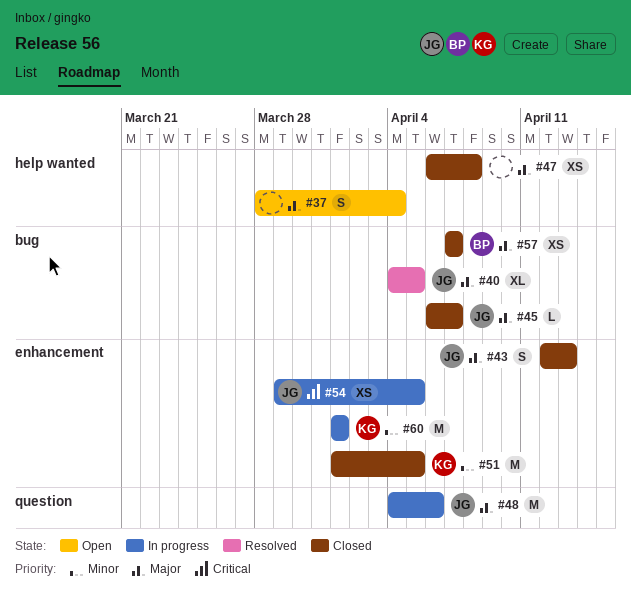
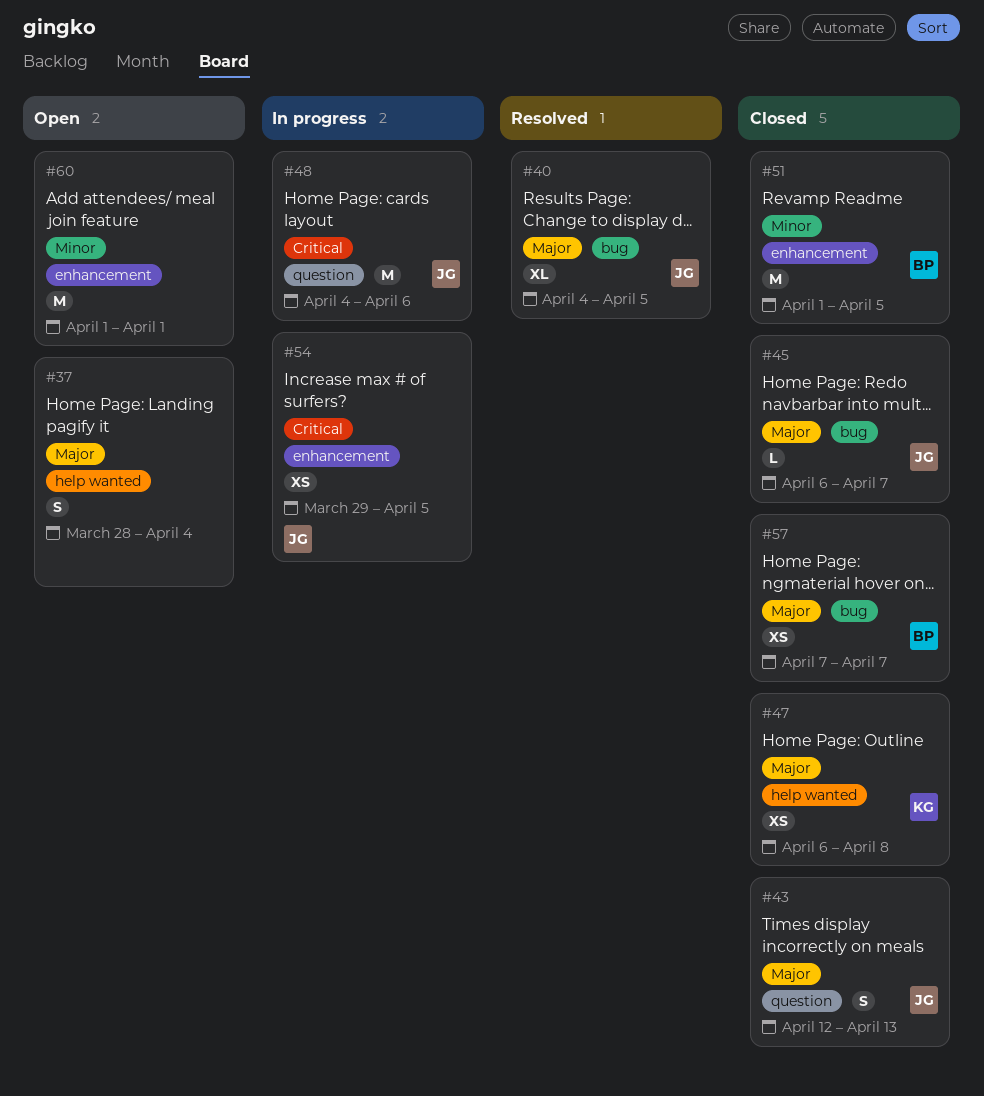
#43, label: enhancement -> question
#47, owner: none -> KG
#48, priority: Major -> Critical
#51, owner: KG -> BP
#60, status: In progress -> Open
#60, owner: KG -> none

